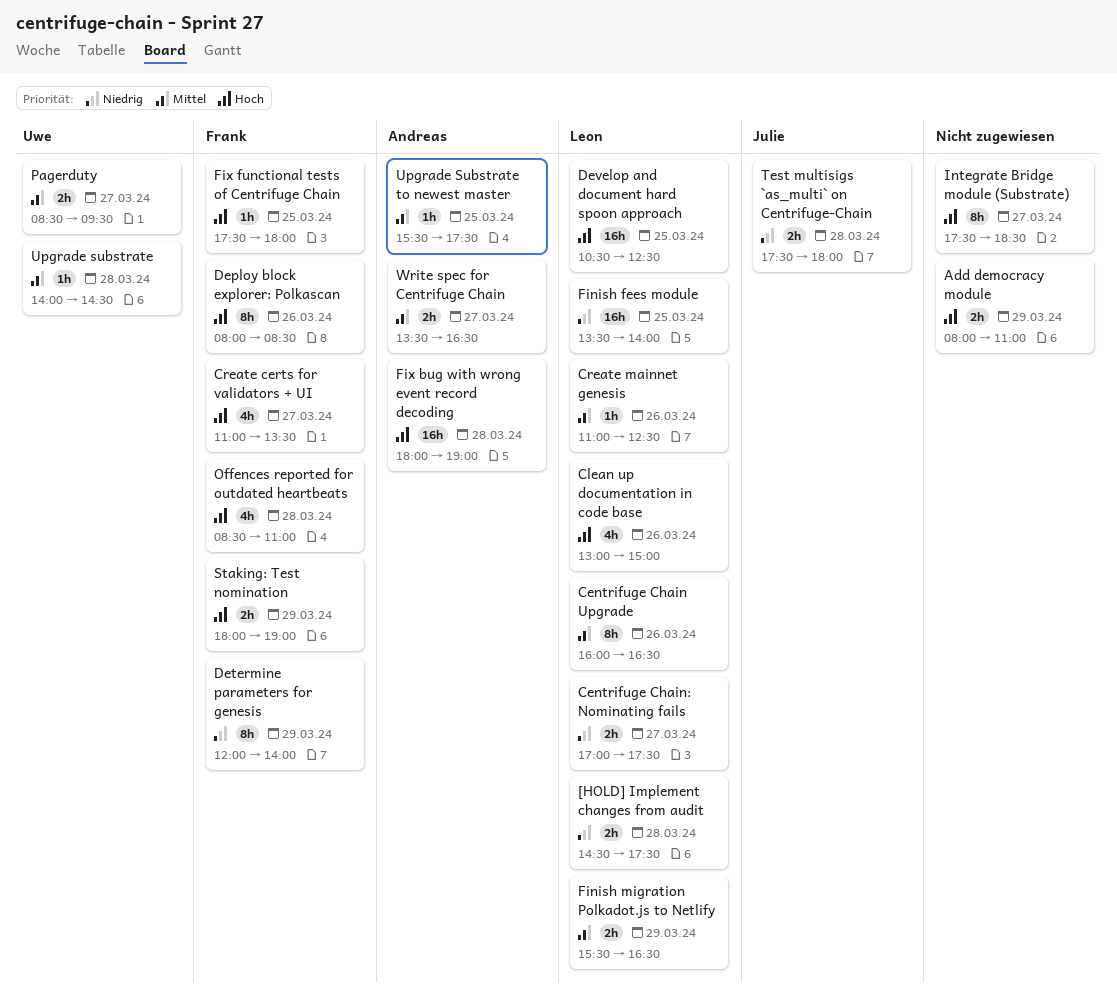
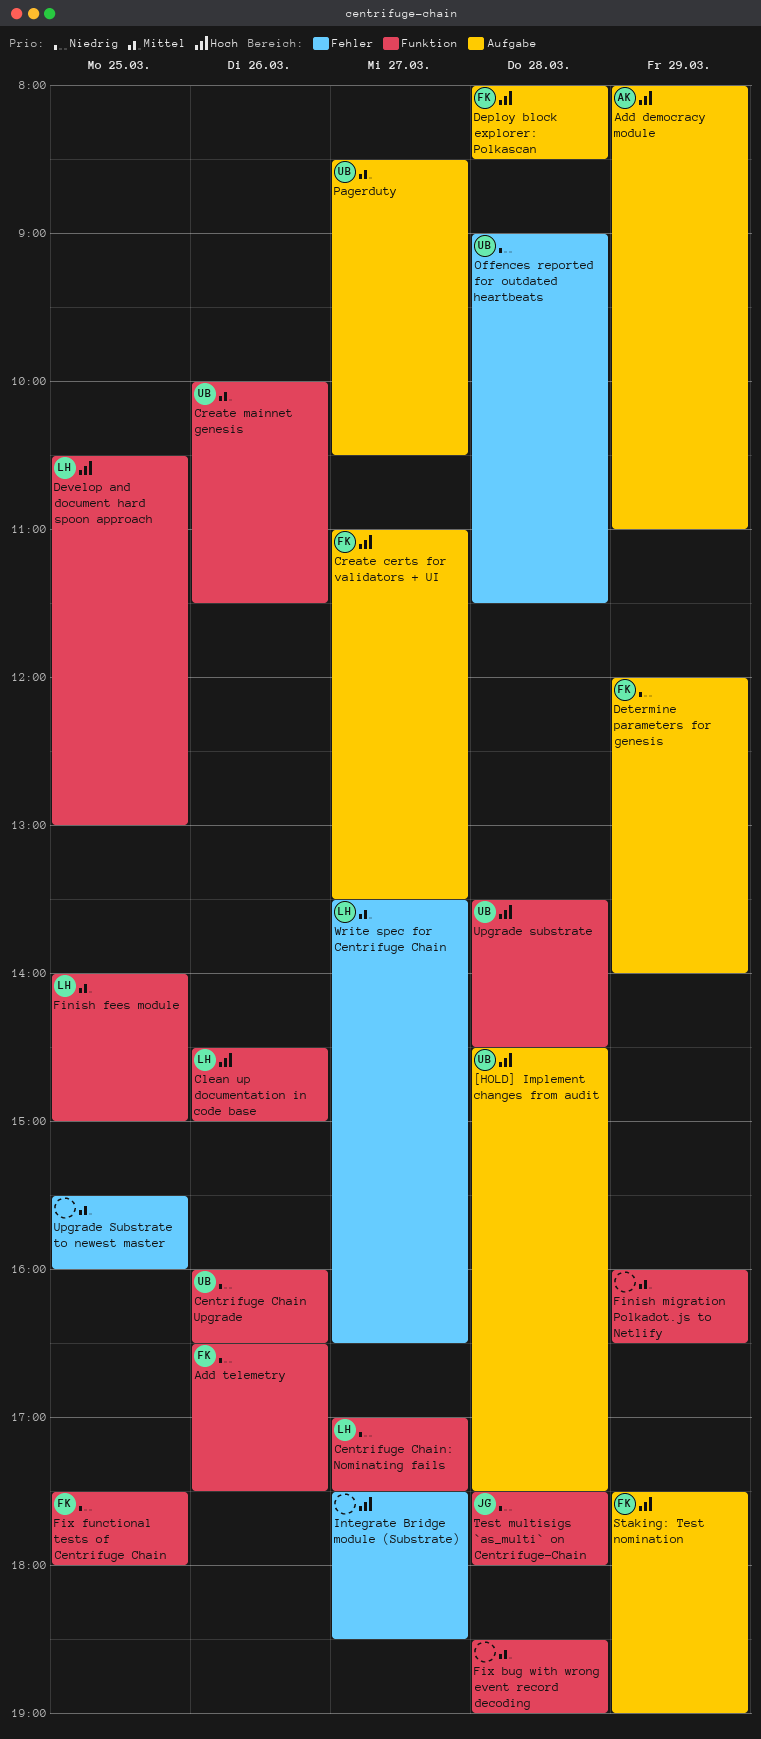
[HOLD] Implement changes from audit, owner: Leon -> Uwe
[HOLD] Implement changes from audit, priority: Niedrig -> Hoch
Add democracy module, owner: none -> Andreas
Add telemetry: none -> present
Centrifuge Chain Upgrade, owner: Leon -> Uwe
Centrifuge Chain Upgrade, priority: Mittel -> Niedrig
Clean up documentation in code base, begins: 13:00 -> 14:30
Create mainnet genesis, owner: Leon -> Uwe
Create mainnet genesis, begins: 11:00 -> 10:00
Create mainnet genesis, ends: 12:30 -> 11:30
Deploy block explorer: Polkascan, day: Mar 26 -> Mar 28
Develop and document hard spoon approach, ends: 12:30 -> 13:00
Finish fees module, priority: Niedrig -> Mittel
Finish fees module, begins: 13:30 -> 14:00
Finish fees module, ends: 14:00 -> 15:00
Finish migration Polkadot.js to Netlify, owner: Leon -> none
Finish migration Polkadot.js to Netlify, begins: 15:30 -> 16:00
Fix bug with wrong event record decoding, owner: Andreas -> none
Fix bug with wrong event record decoding, priority: Hoch -> Mittel
Fix bug with wrong event record decoding, begins: 18:00 -> 18:30
Fix functional tests of Centrifuge Chain, priority: Hoch -> Niedrig
Offences reported for outdated heartbeats, owner: Frank -> Uwe
Offences reported for outdated heartbeats, priority: Hoch -> Niedrig
Offences reported for outdated heartbeats, begins: 08:30 -> 09:00
Offences reported for outdated heartbeats, ends: 11:00 -> 11:30
Pagerduty, ends: 09:30 -> 10:30
Staking: Test nomination, begins: 18:00 -> 17:30
Upgrade substrate, priority: Mittel -> Hoch
Upgrade substrate, begins: 14:00 -> 13:30
Upgrade Substrate to newest master, owner: Andreas -> none
Upgrade Substrate to newest master, ends: 17:30 -> 16:00
Write spec for Centrifuge Chain, owner: Andreas -> Leon

